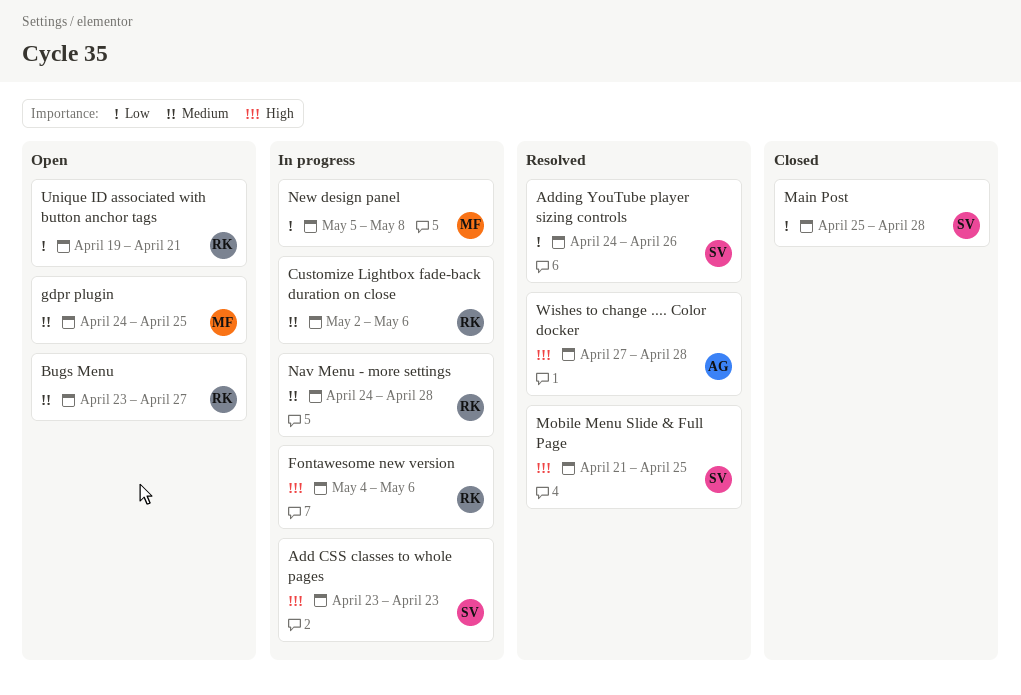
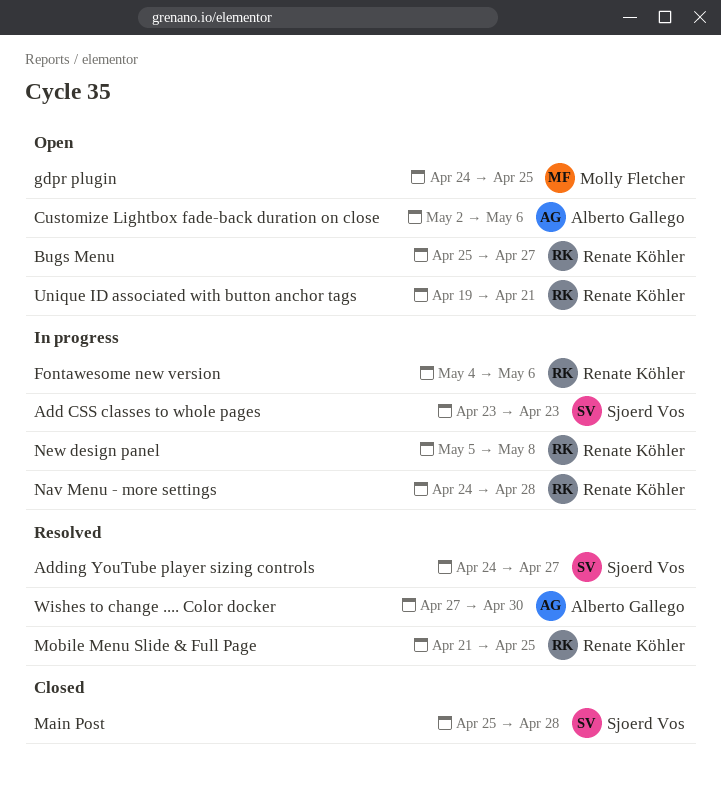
Adding YouTube player sizing controls, due: Apr 26 -> Apr 27
Bugs Menu, start: Apr 23 -> Apr 25
Customize Lightbox fade-back duration on close, status: In progress -> Open
Customize Lightbox fade-back duration on close, owner: Renate Köhler -> Alberto Gallego
Mobile Menu Slide & Full Page, owner: Sjoerd Vos -> Renate Köhler
New design panel, owner: Molly Fletcher -> Renate Köhler
Wishes to change .... Color docker, due: Apr 28 -> Apr 30

